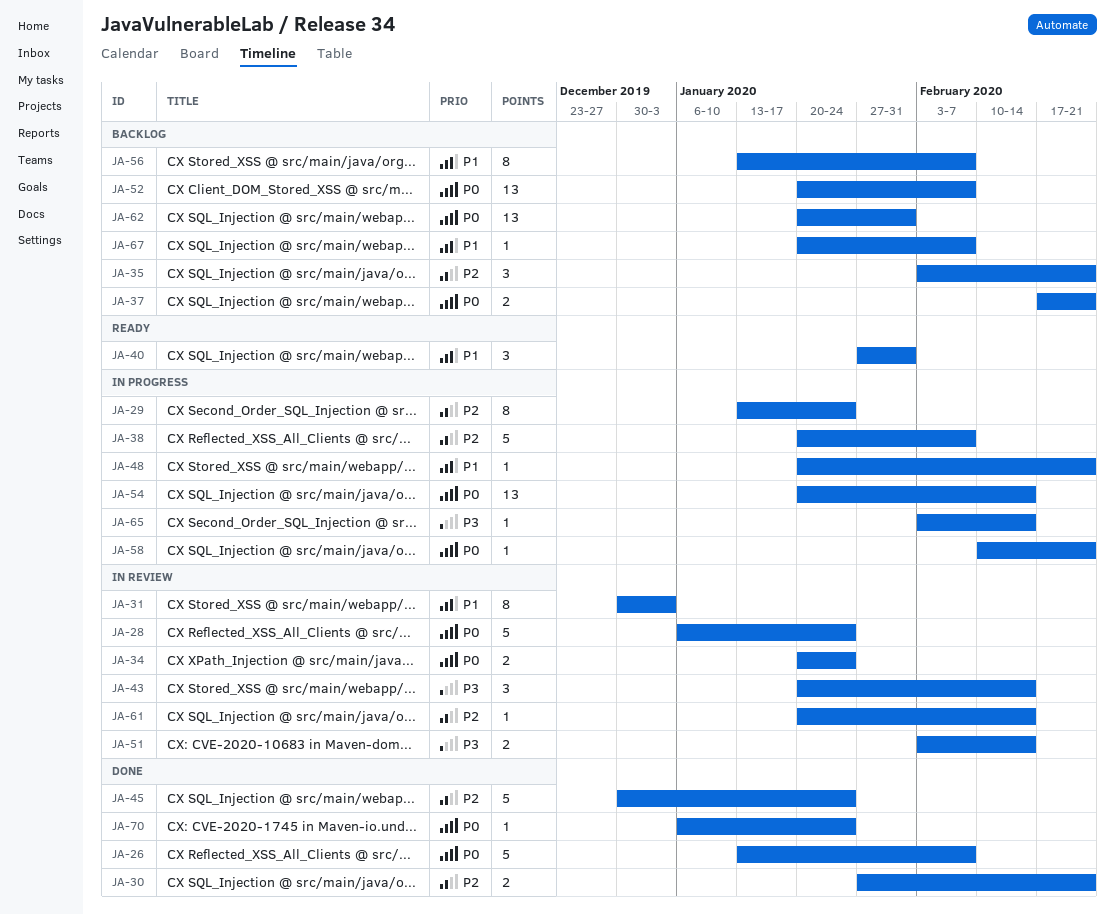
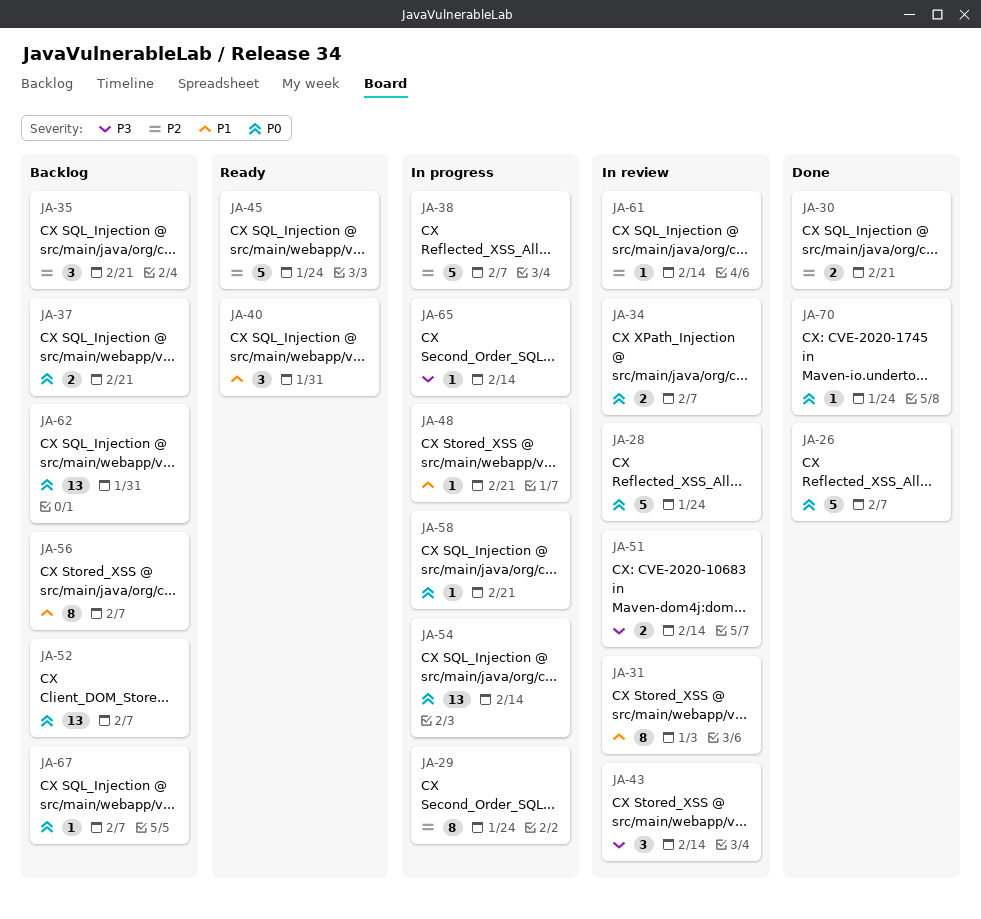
JA-34, due: Jan 24 -> Feb 7
JA-45, status: Done -> Ready
JA-67, priority: P1 -> P0

